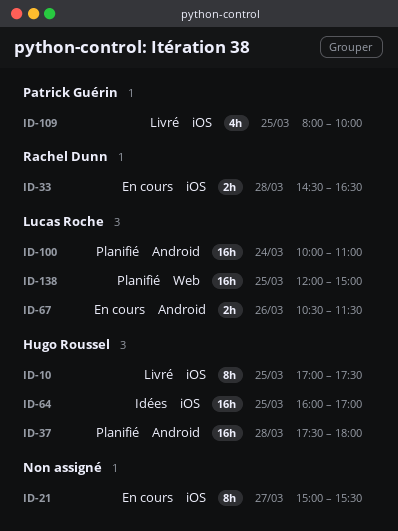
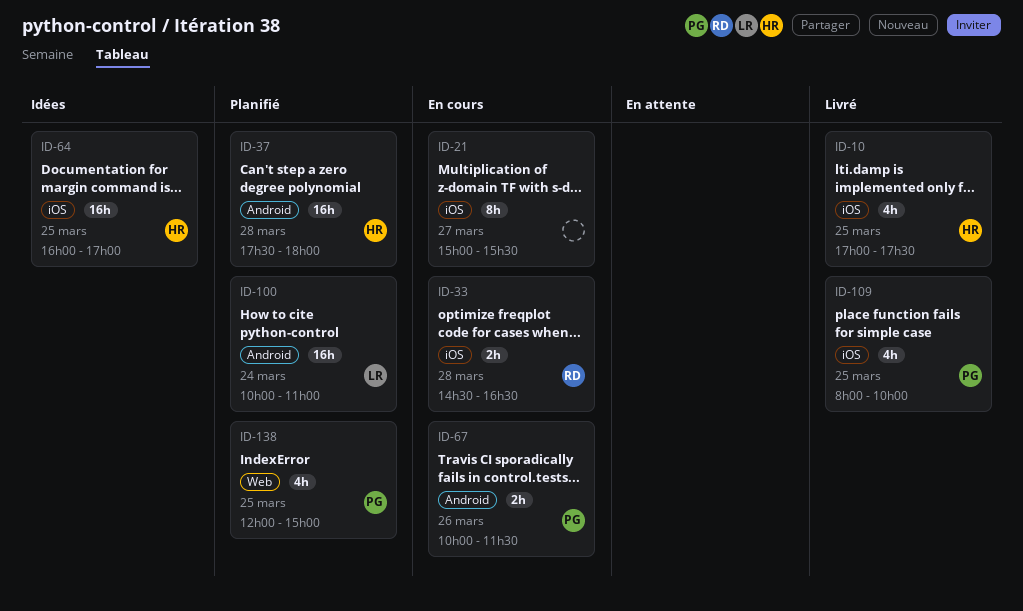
ID-10, estimate: 8h -> 4h
ID-67, owner: Lucas Roche -> Patrick Guérin
ID-67, begins: 10:30 -> 10:00
ID-138, owner: Lucas Roche -> Patrick Guérin
ID-138, estimate: 16h -> 4h

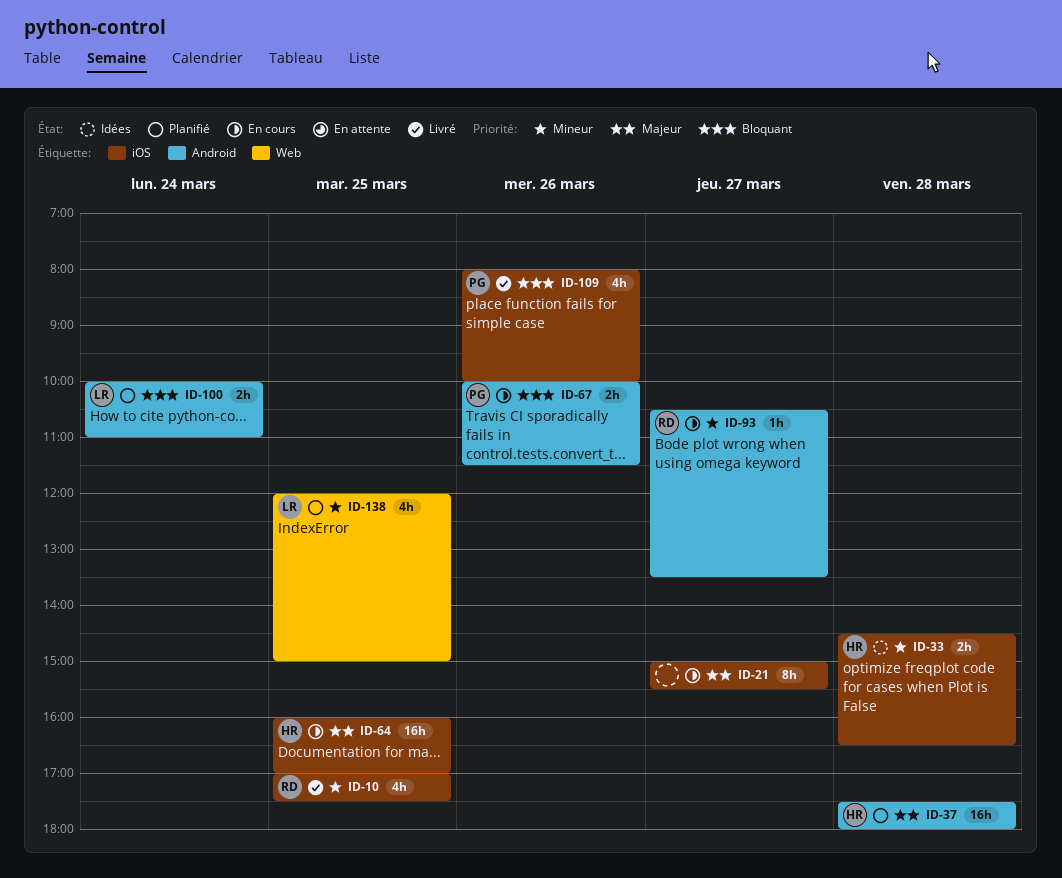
ID-10, owner: HR -> RD
ID-33, status: En cours -> Idées
ID-33, owner: RD -> HR
ID-64, status: Idées -> En cours
ID-93: none -> present
ID-100, estimate: 16h -> 2h
ID-109, day: Mar 25 -> Mar 26
ID-138, owner: PG -> LR

